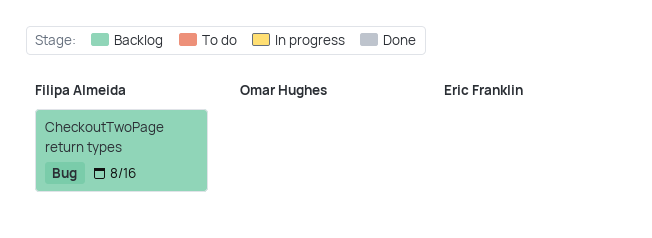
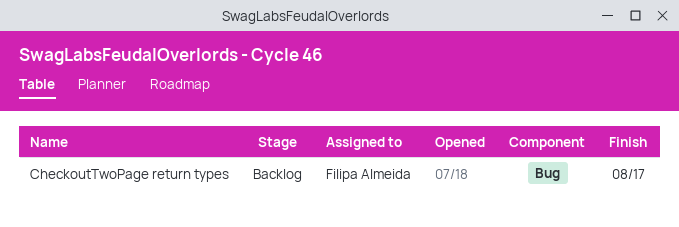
CheckoutTwoPage return types, due: Aug 16 -> Aug 17

